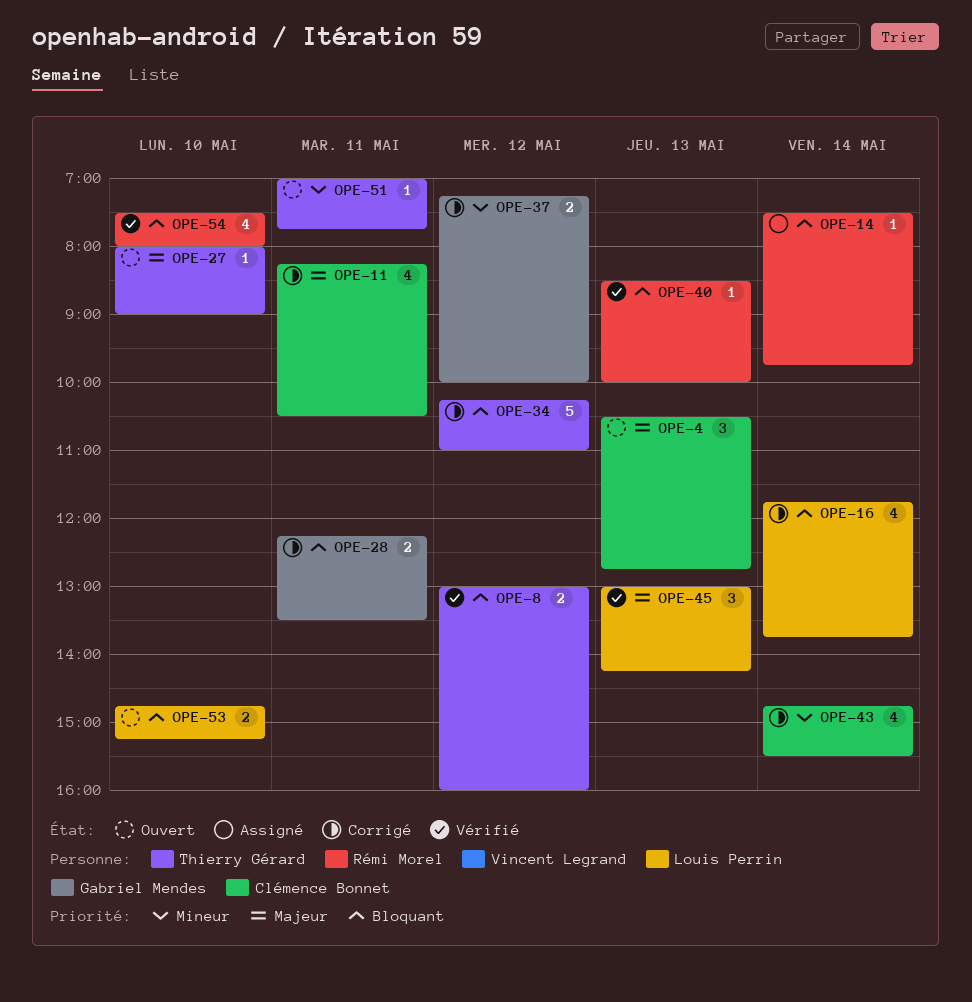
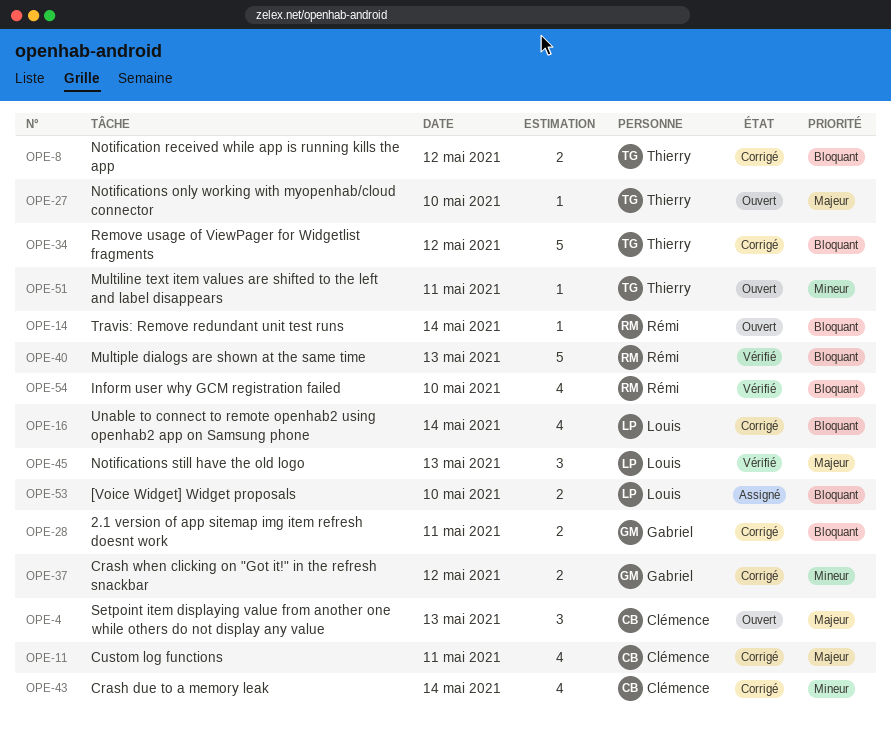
OPE-8, status: Vérifié -> Corrigé
OPE-14, status: Assigné -> Ouvert
OPE-40, estimate: 1 -> 5
OPE-53, status: Ouvert -> Assigné

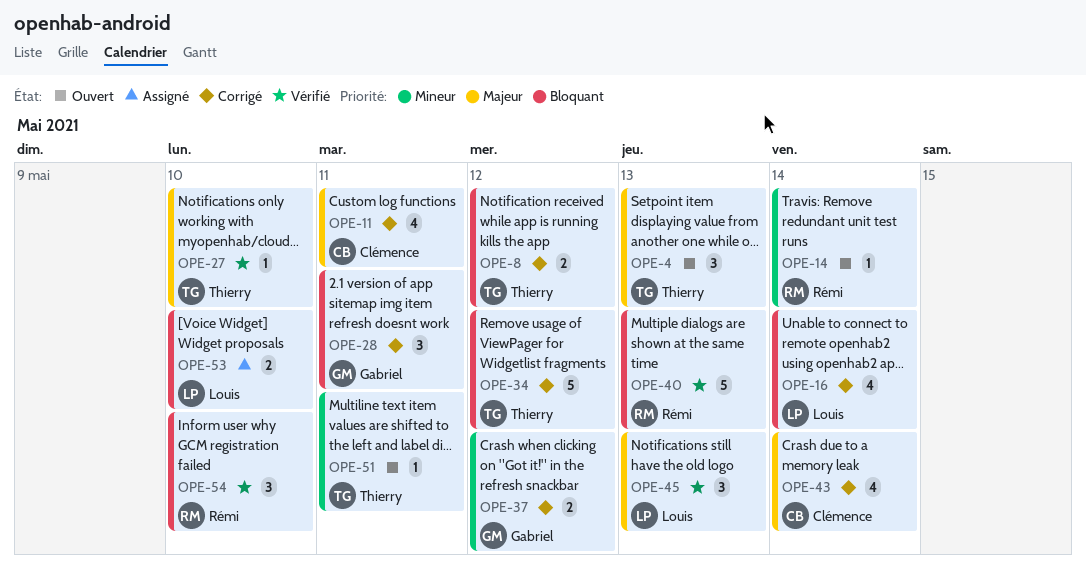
OPE-4, owner: Clémence -> Thierry
OPE-14, priority: Bloquant -> Mineur
OPE-27, status: Ouvert -> Vérifié
OPE-28, estimate: 2 -> 3
OPE-43, priority: Mineur -> Majeur
OPE-54, estimate: 4 -> 3

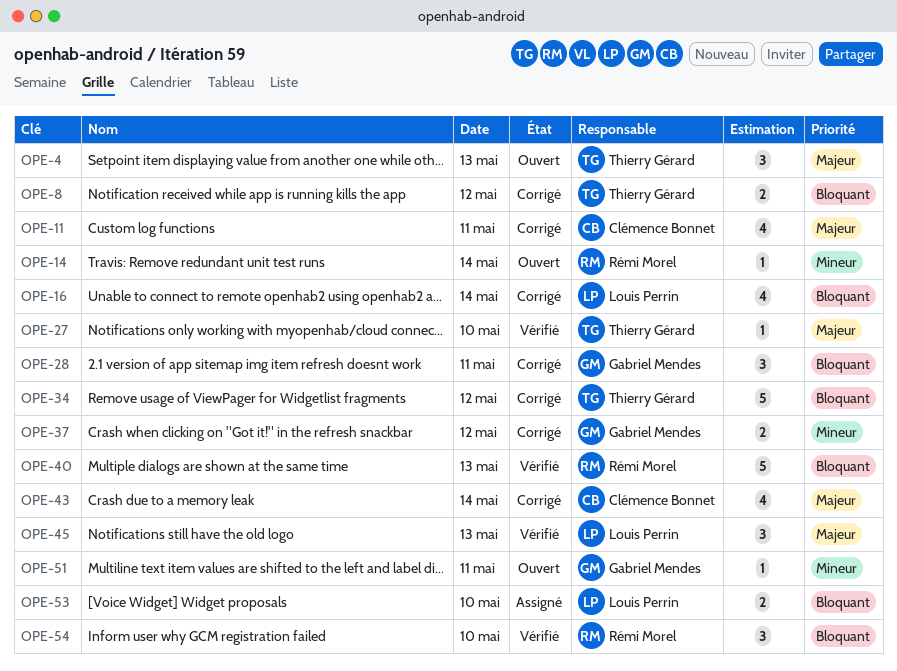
OPE-51, owner: Thierry Gérard -> Gabriel Mendes

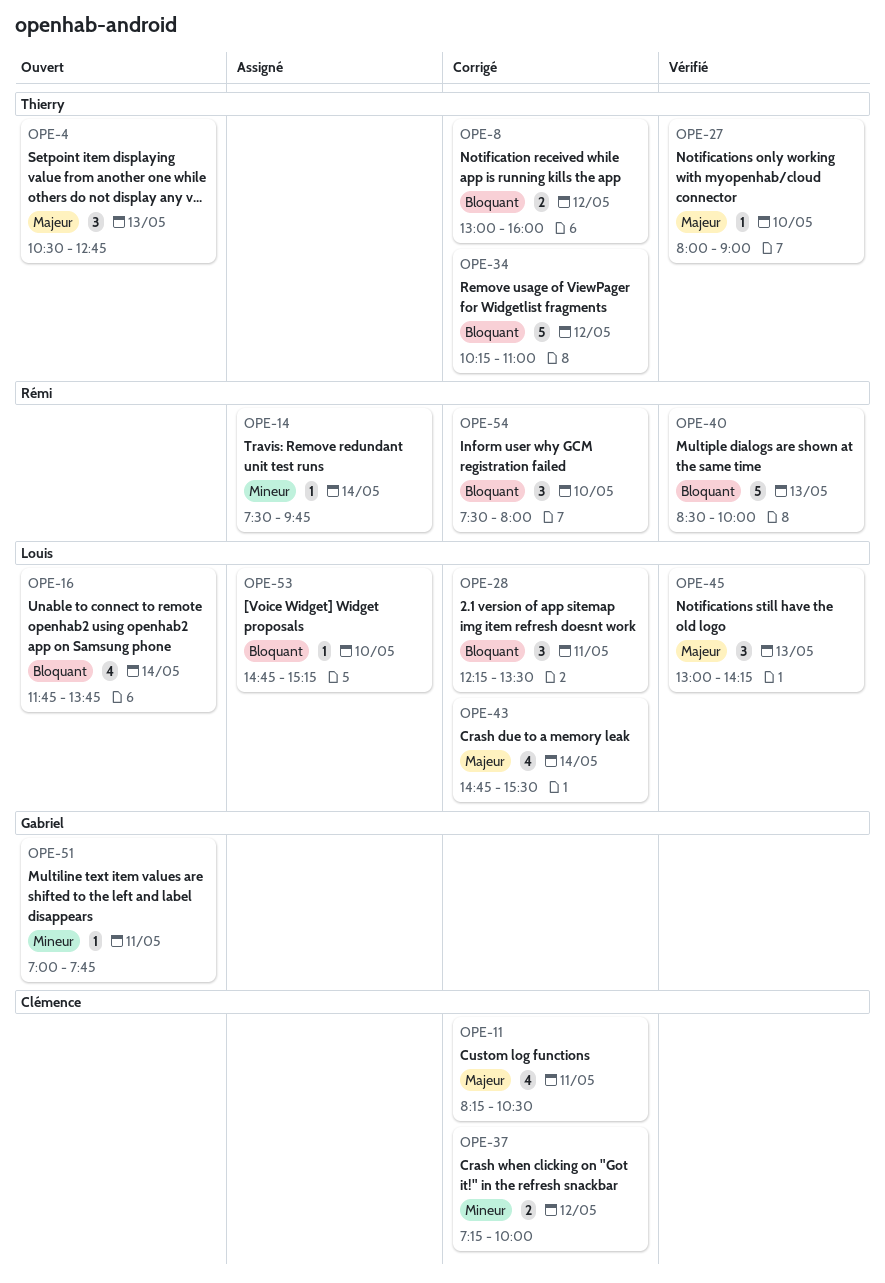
OPE-14, status: Ouvert -> Assigné
OPE-16, status: Corrigé -> Ouvert
OPE-28, owner: Gabriel Mendes -> Louis Perrin
OPE-37, owner: Gabriel Mendes -> Clémence Bonnet
OPE-43, owner: Clémence Bonnet -> Louis Perrin
OPE-53, estimate: 2 -> 1
OPE-54, status: Vérifié -> Corrigé

